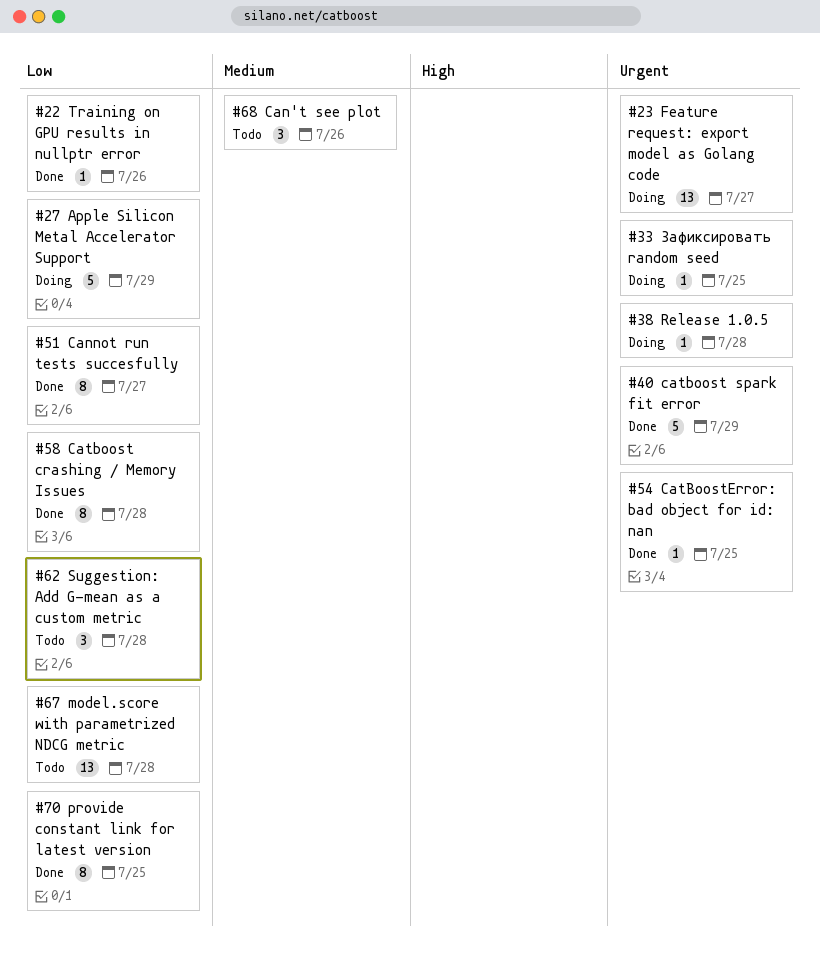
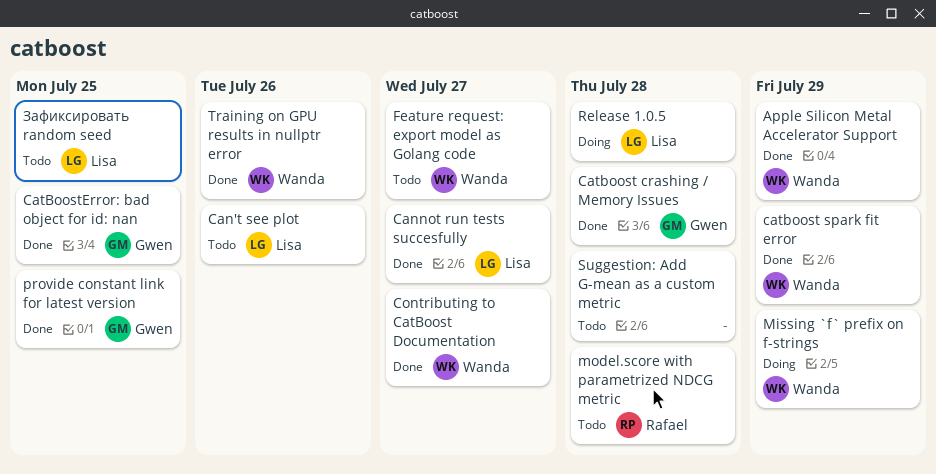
Apple Silicon Metal Accelerator Support, status: Doing -> Done
Contributing to CatBoost Documentation: none -> present
Feature request: export model as Golang code, status: Doing -> Todo
Missing `f` prefix on f-strings: none -> present
Зафиксировать random seed, status: Doing -> Todo

